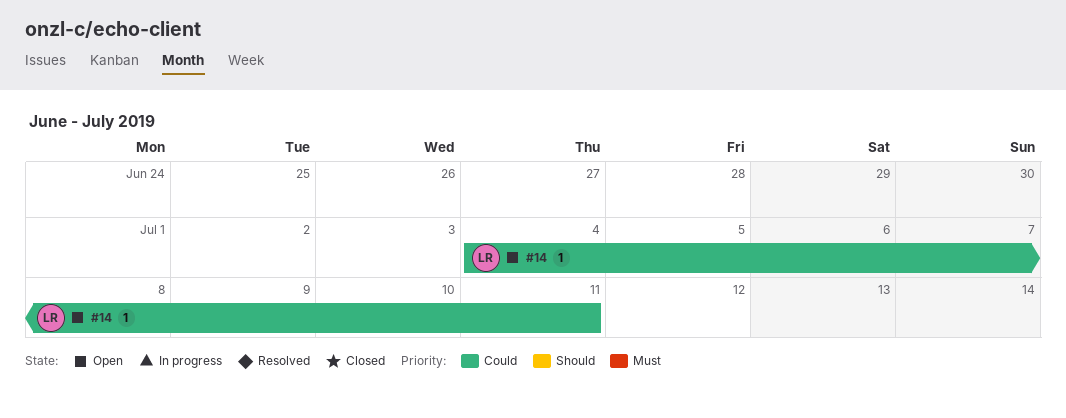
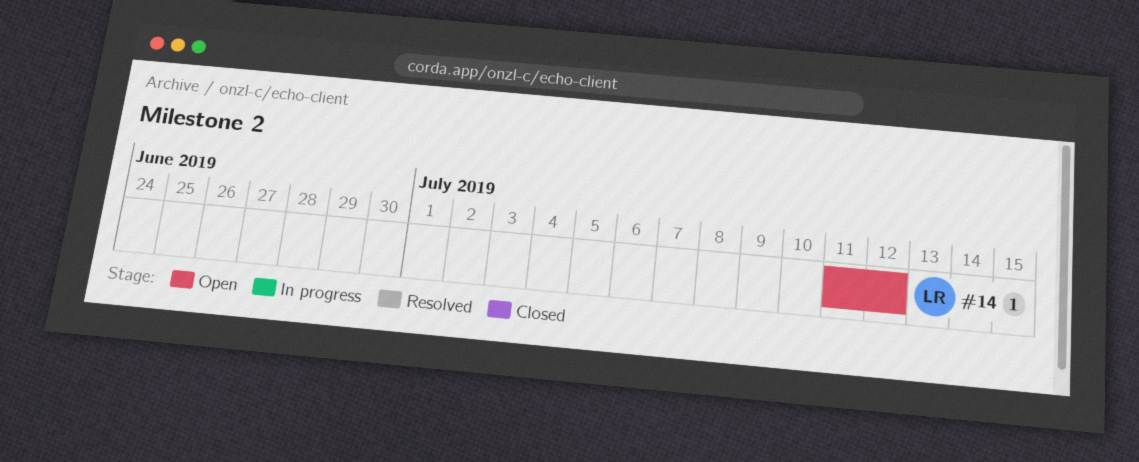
#14, start: Jul 4 -> Jul 11
#14, due: Jul 11 -> Jul 12

